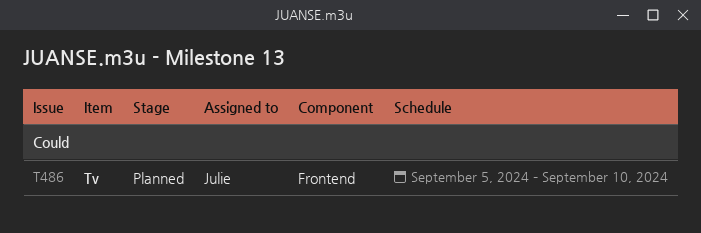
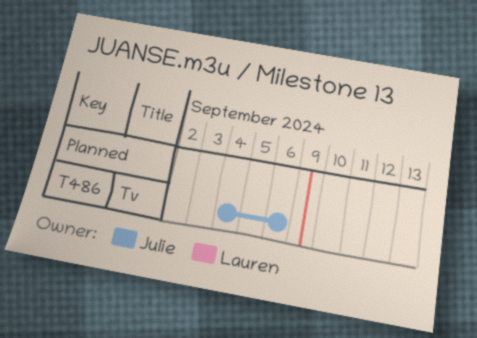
T486, start: Sep 5 -> Sep 4
T486, due: Sep 10 -> Sep 6

